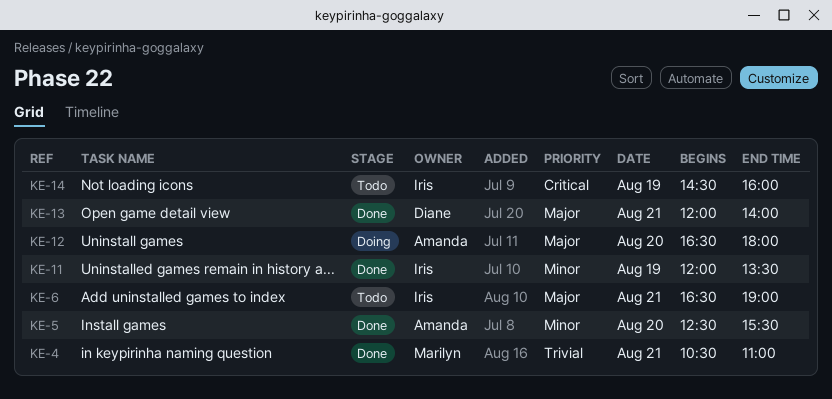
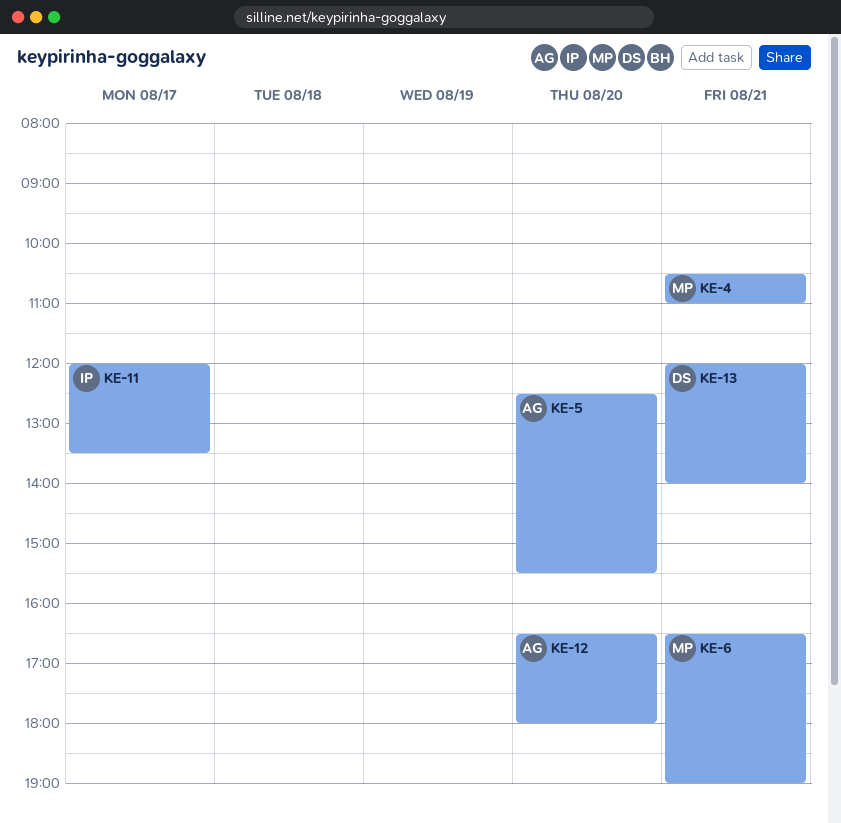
KE-6, owner: Iris -> Marilyn
KE-11, day: Aug 19 -> Aug 17
KE-14: present -> none

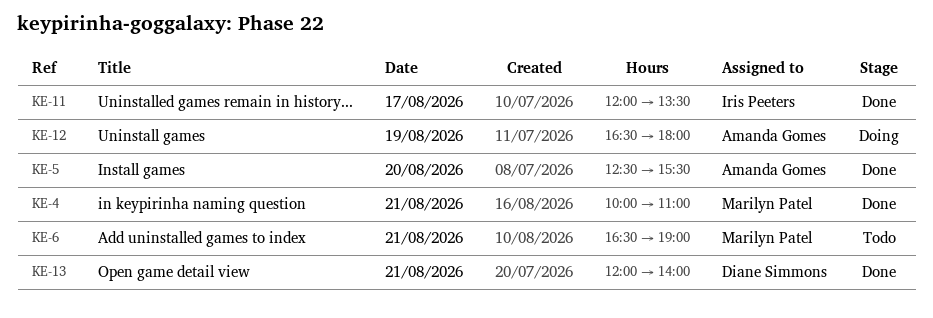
KE-4, begins: 10:30 -> 10:00
KE-12, day: Aug 20 -> Aug 19

